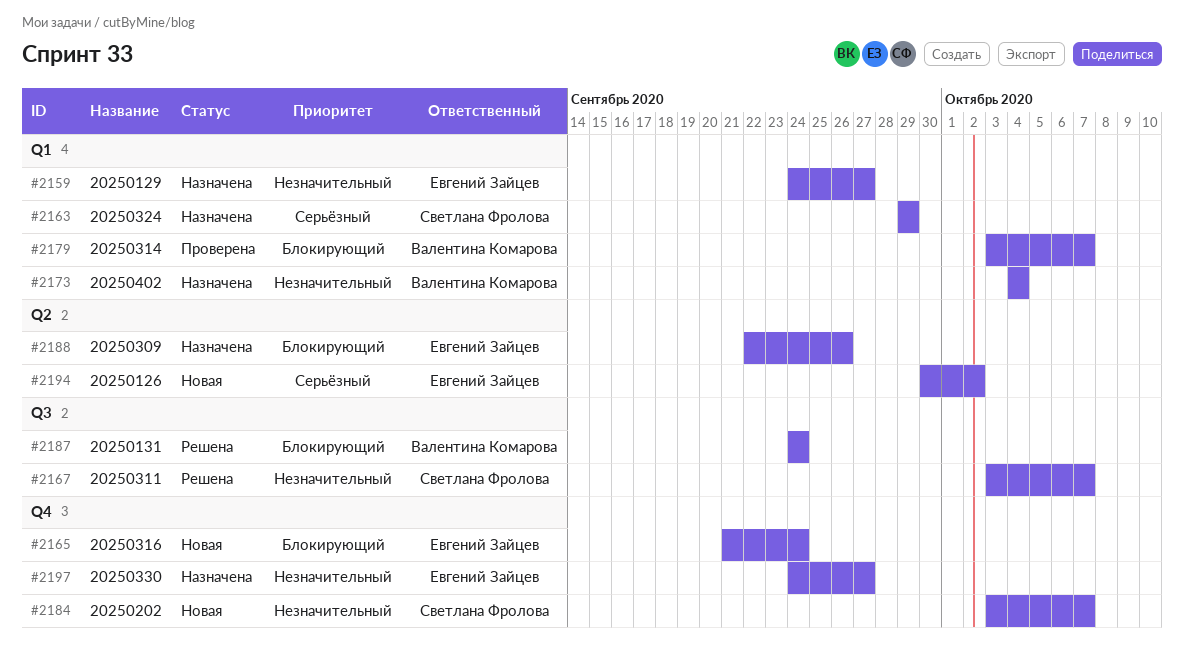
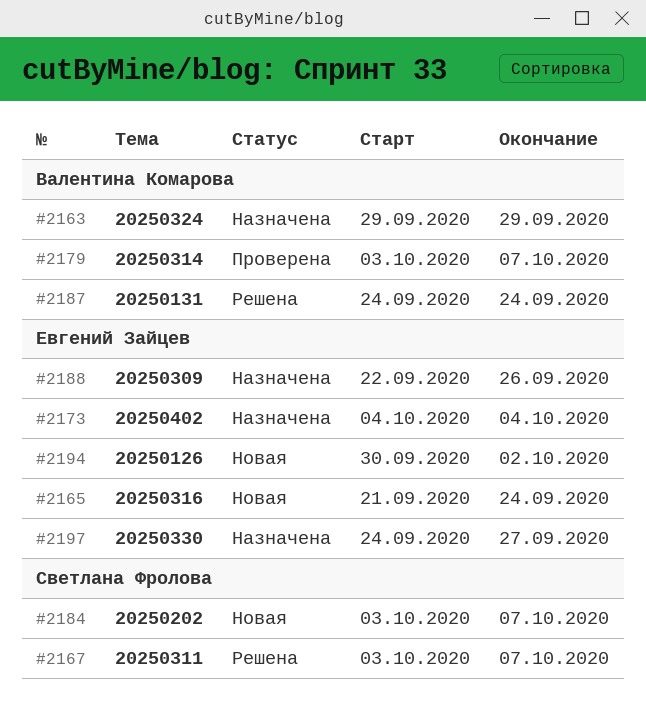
#2159: present -> none
#2163, owner: Светлана Фролова -> Валентина Комарова
#2173, owner: Валентина Комарова -> Евгений Зайцев

